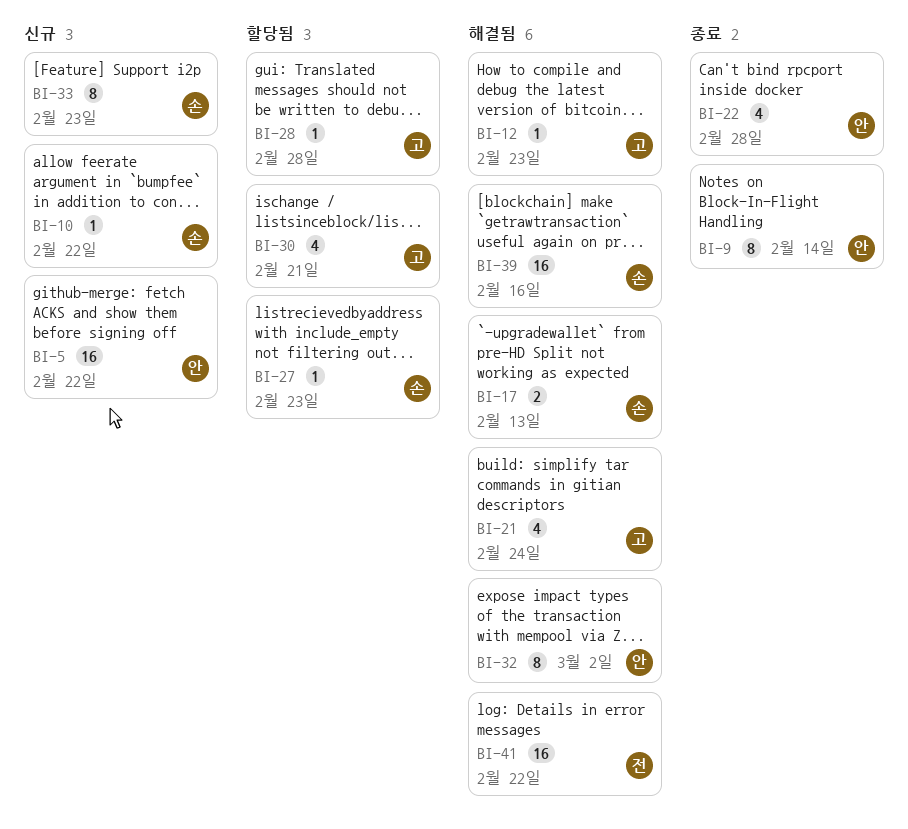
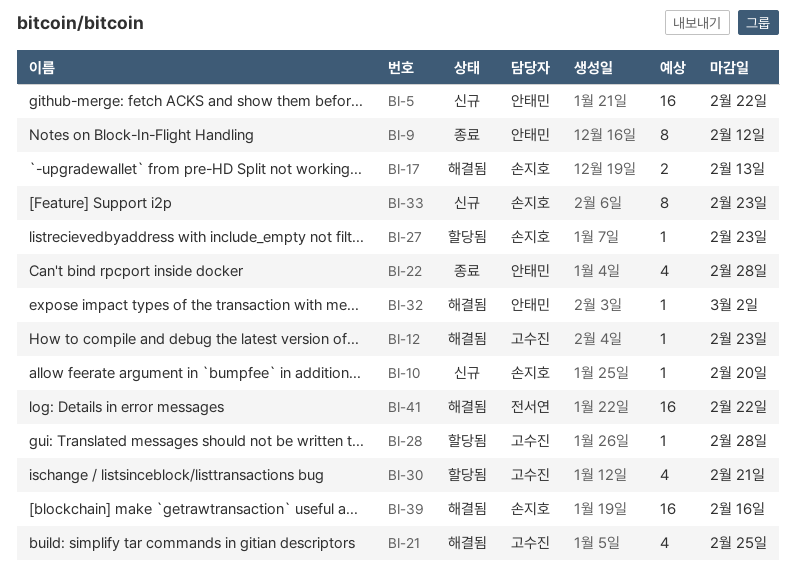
BI-9, due: Feb 14 -> Feb 12
BI-10, due: Feb 22 -> Feb 20
BI-21, due: Feb 24 -> Feb 25
BI-32, estimate: 8 -> 1

